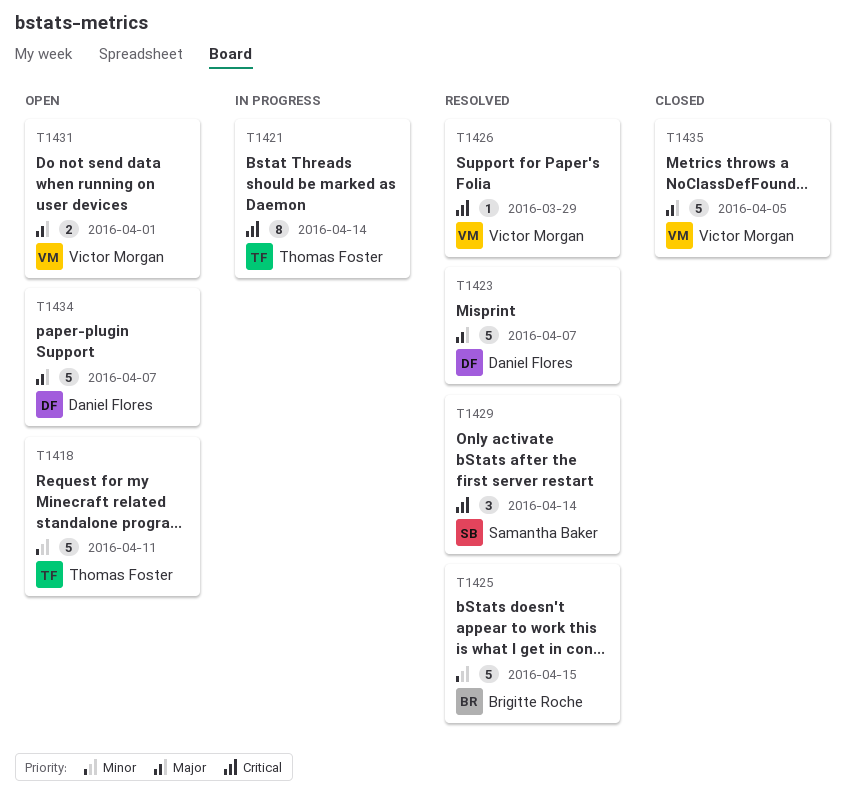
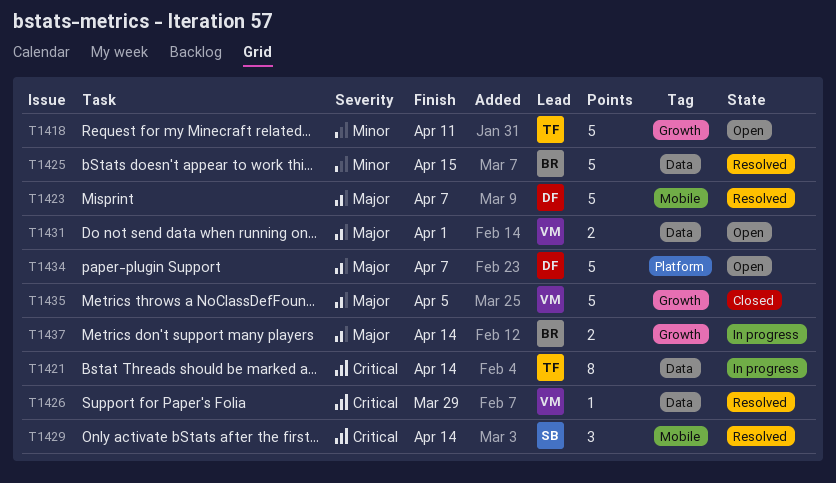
T1437: none -> present

